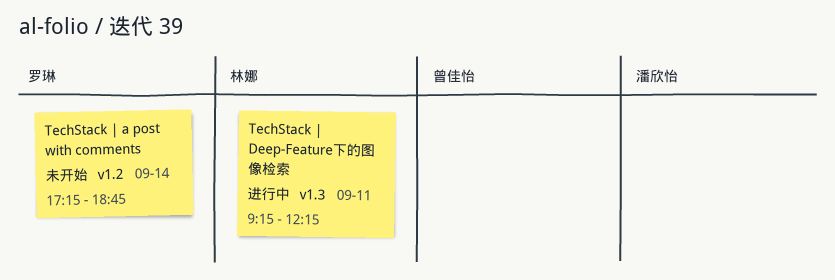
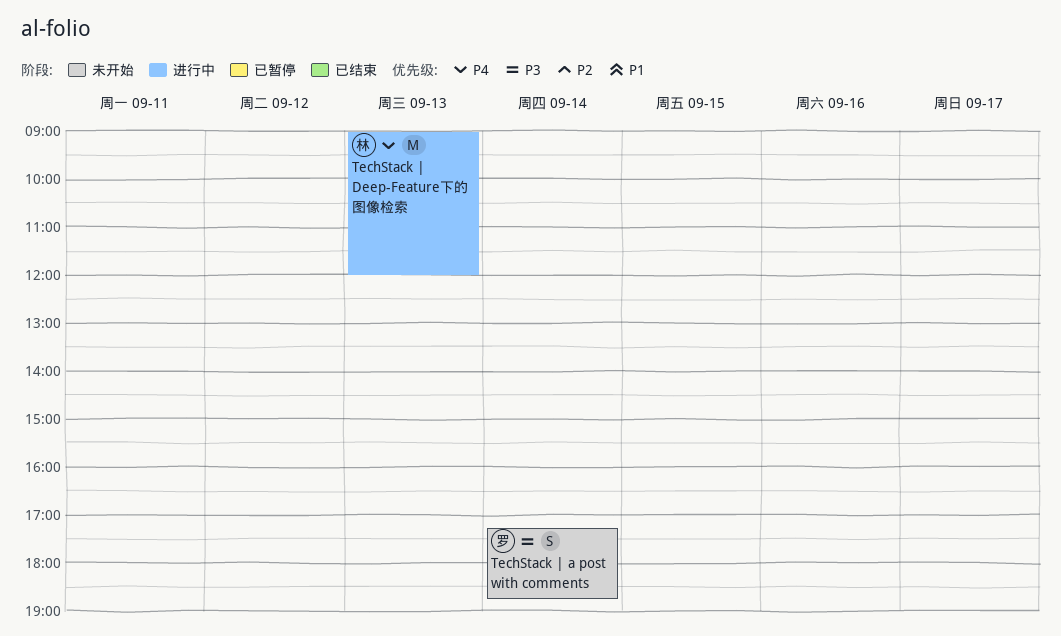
TechStack | Deep-Feature下的图像检索, day: Sep 11 -> Sep 13
TechStack | Deep-Feature下的图像检索, begins: 09:15 -> 09:00
TechStack | Deep-Feature下的图像检索, ends: 12:15 -> 12:00

